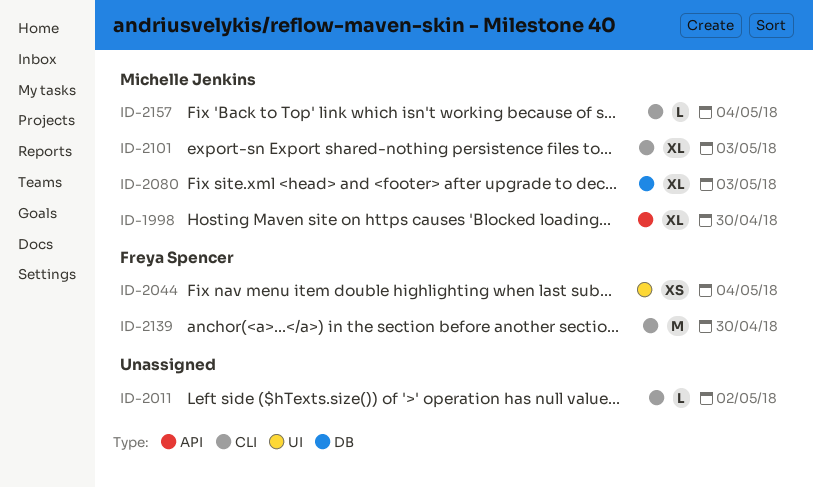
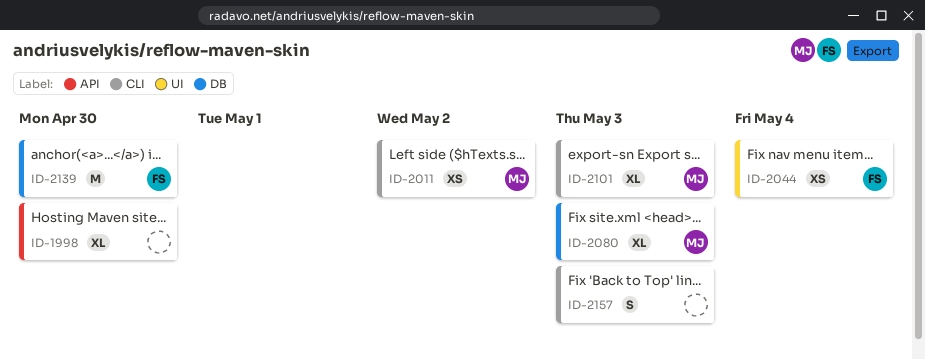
ID-1998, owner: Michelle Jenkins -> none
ID-2011, owner: none -> Michelle Jenkins
ID-2011, estimate: L -> XS
ID-2139, label: CLI -> DB
ID-2157, owner: Michelle Jenkins -> none
ID-2157, estimate: L -> S
ID-2157, due: May 4 -> May 3

